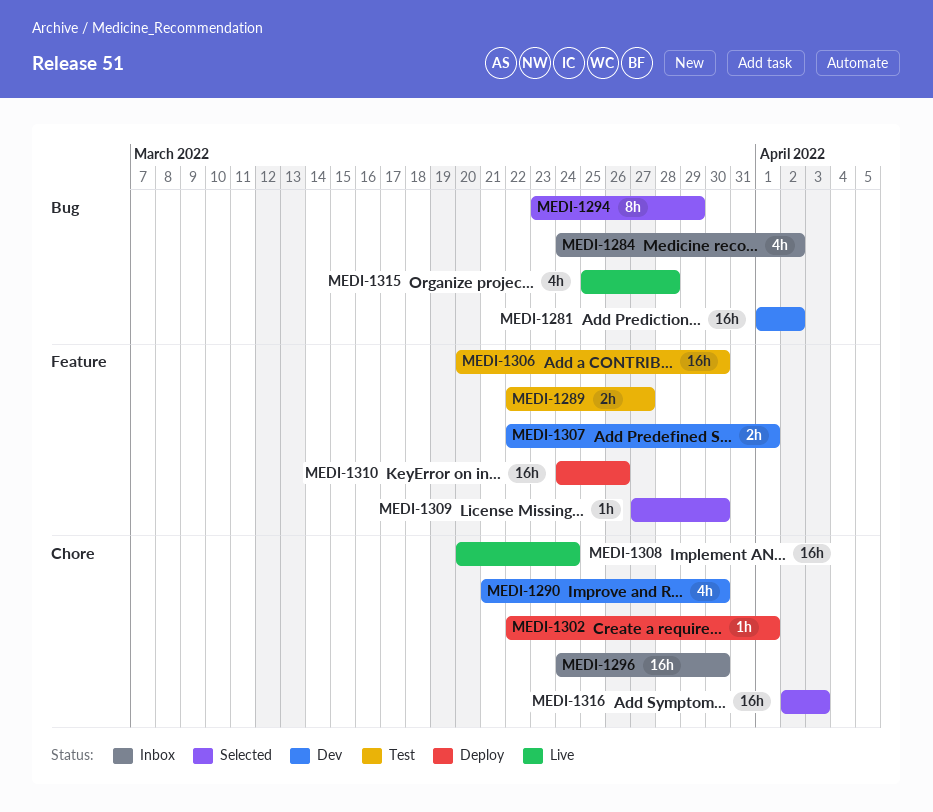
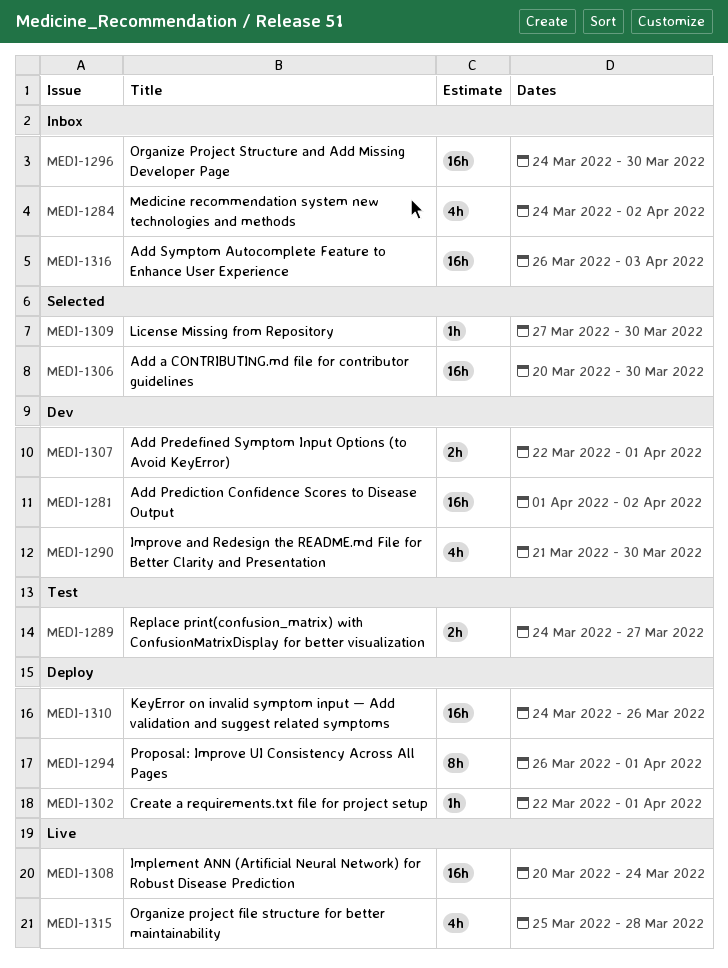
MEDI-1289, start: Mar 22 -> Mar 24
MEDI-1294, status: Selected -> Deploy
MEDI-1294, start: Mar 23 -> Mar 26
MEDI-1294, due: Mar 29 -> Apr 1
MEDI-1306, status: Test -> Selected
MEDI-1316, status: Selected -> Inbox
MEDI-1316, start: Apr 2 -> Mar 26

